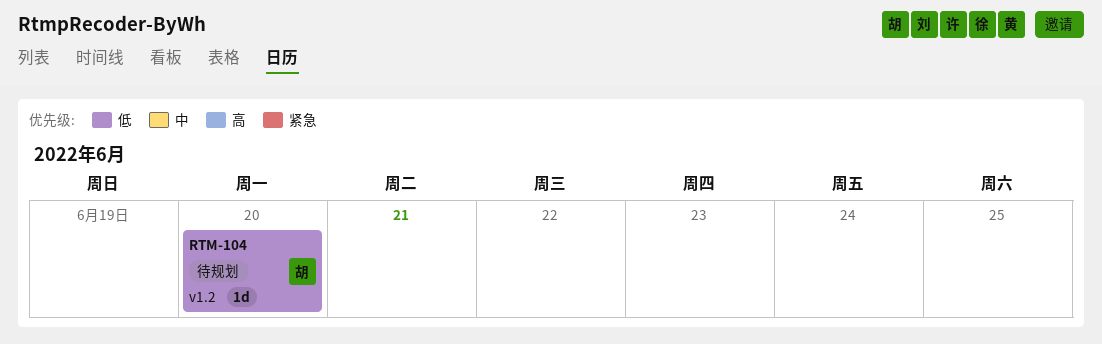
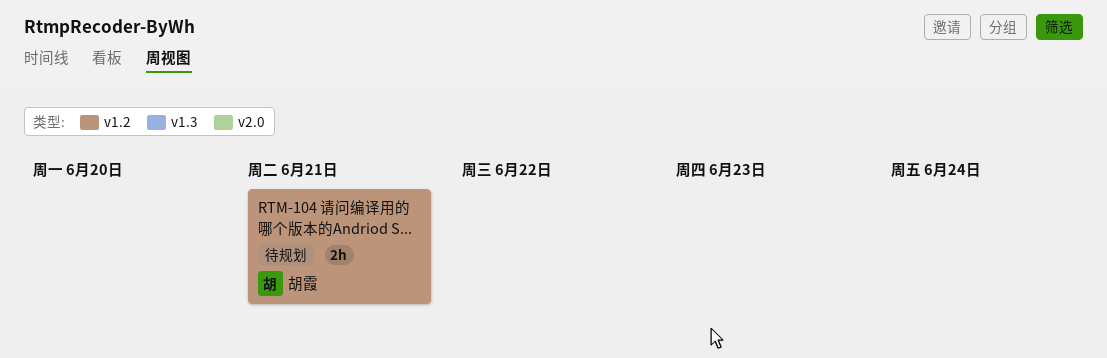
RTM-104, estimate: 1d -> 2h
RTM-104, due: Jun 20 -> Jun 21

